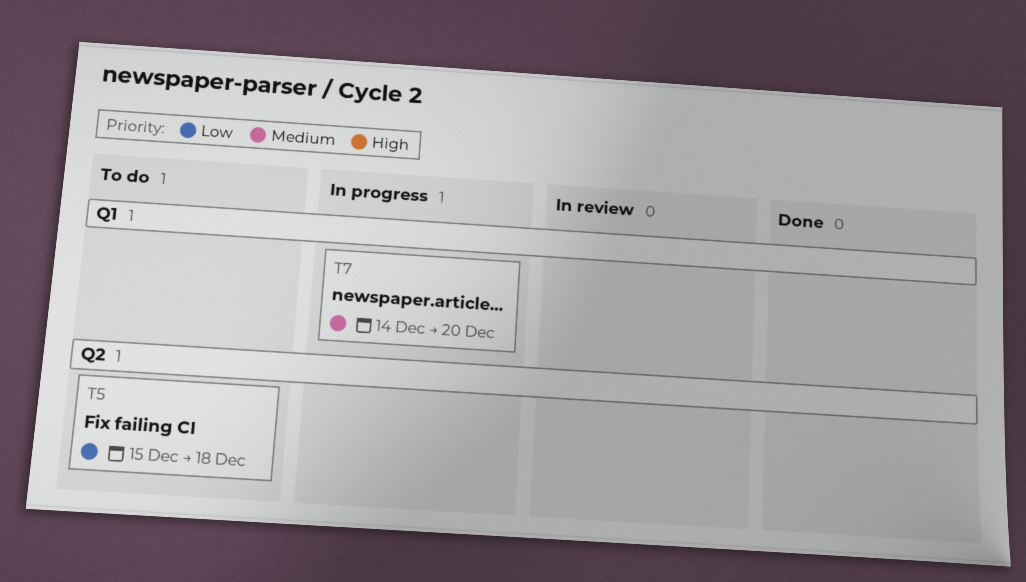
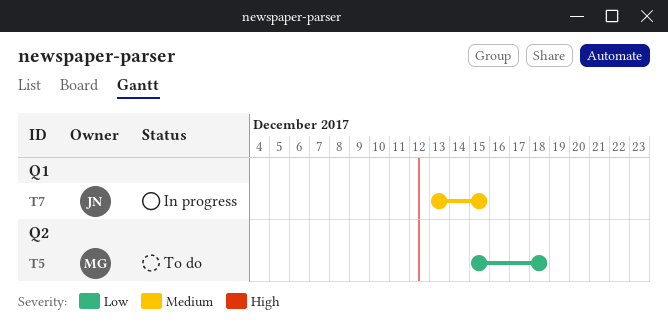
T7, start: Dec 14 -> Dec 13
T7, due: Dec 20 -> Dec 15

